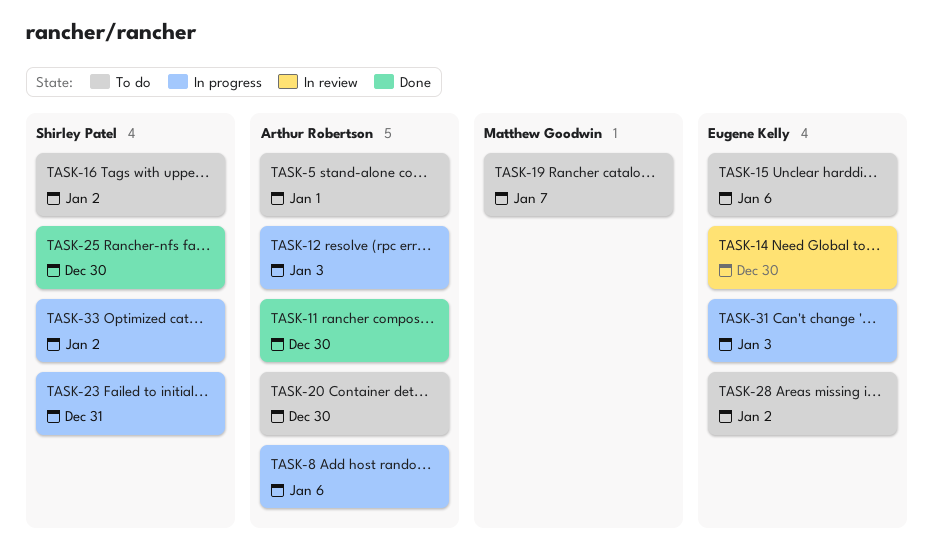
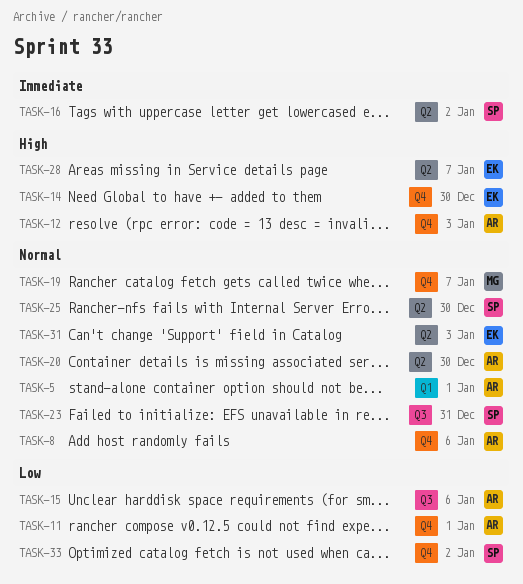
TASK-11, due: Dec 30 -> Jan 1
TASK-15, owner: Eugene Kelly -> Arthur Robertson
TASK-28, due: Jan 2 -> Jan 7

